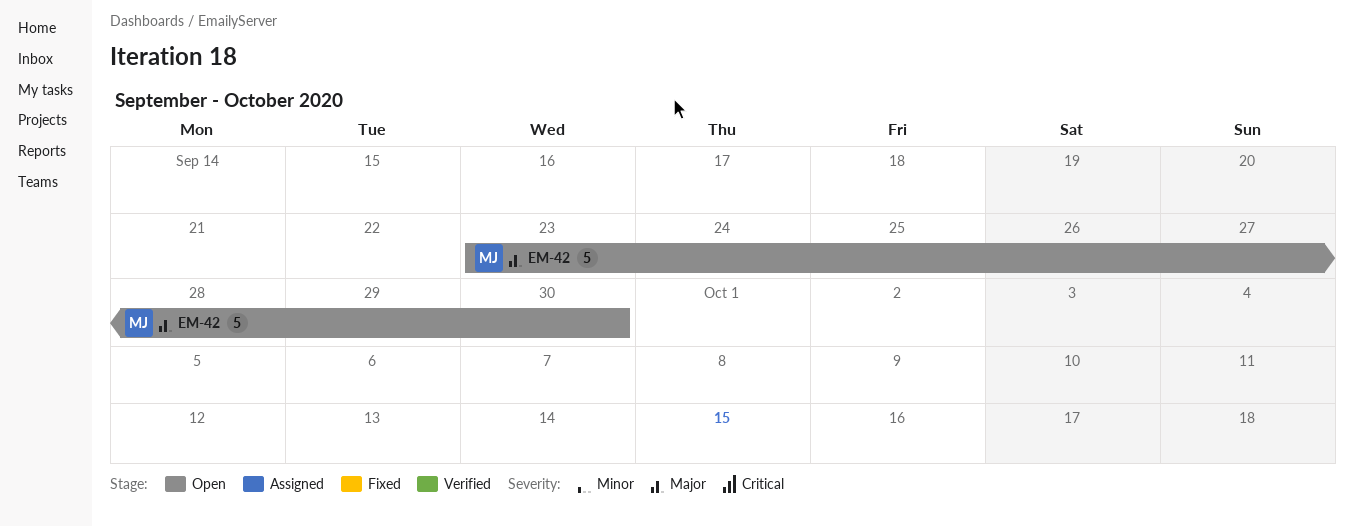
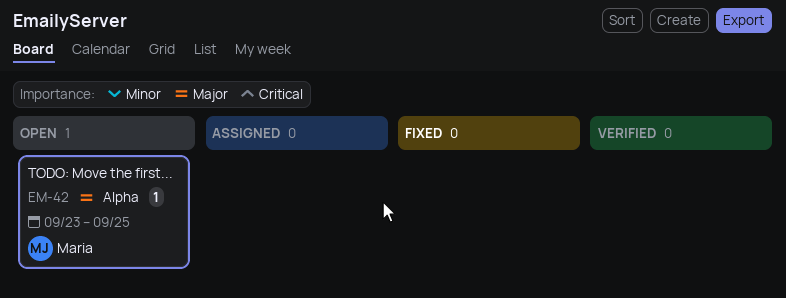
EM-42, estimate: 5 -> 1
EM-42, due: Sep 30 -> Sep 25

